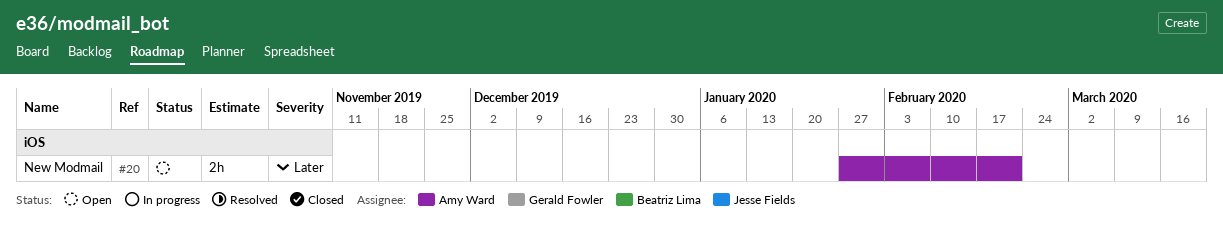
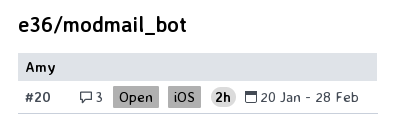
#20, start: Jan 27 -> Jan 20
#20, due: Feb 21 -> Feb 28

